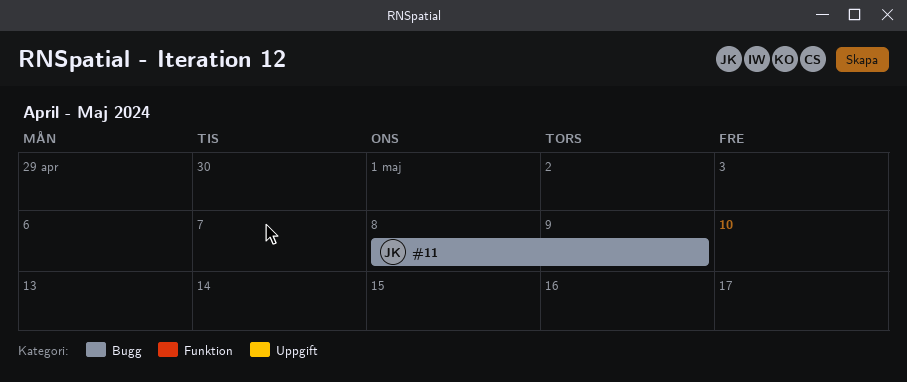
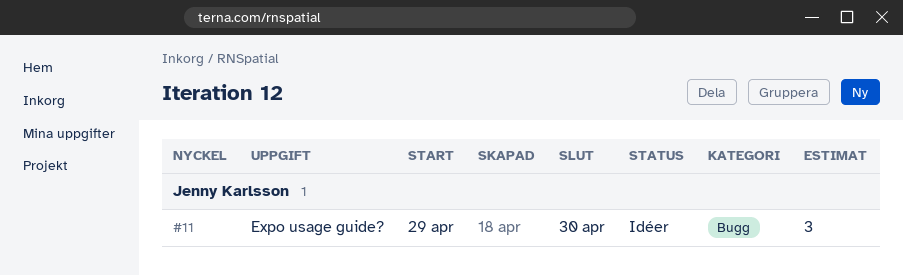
#11, start: May 8 -> Apr 29
#11, due: May 9 -> Apr 30

